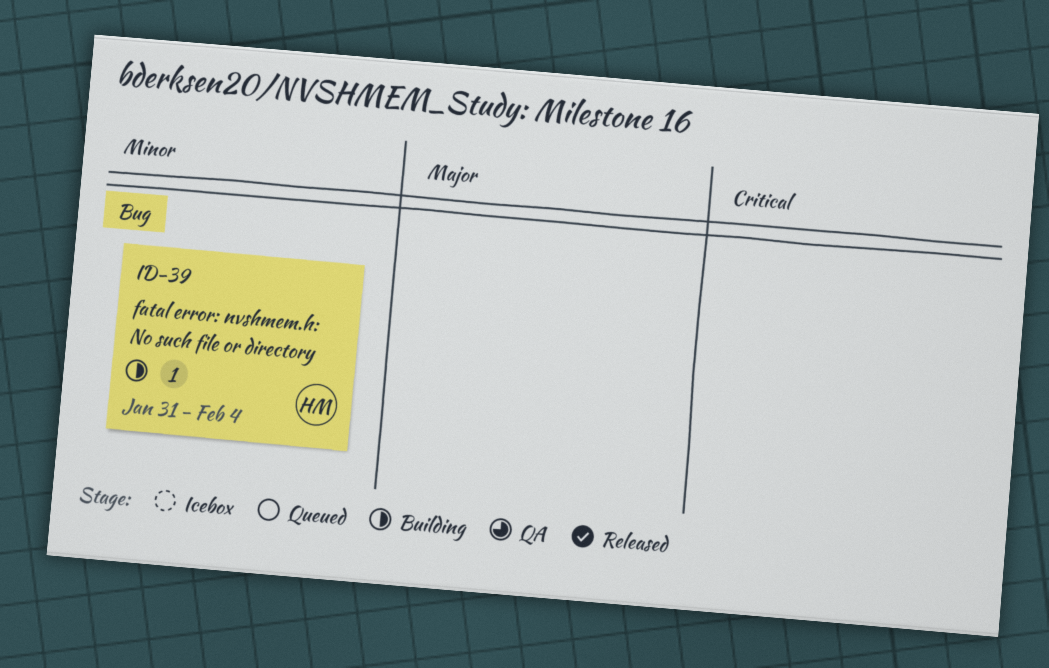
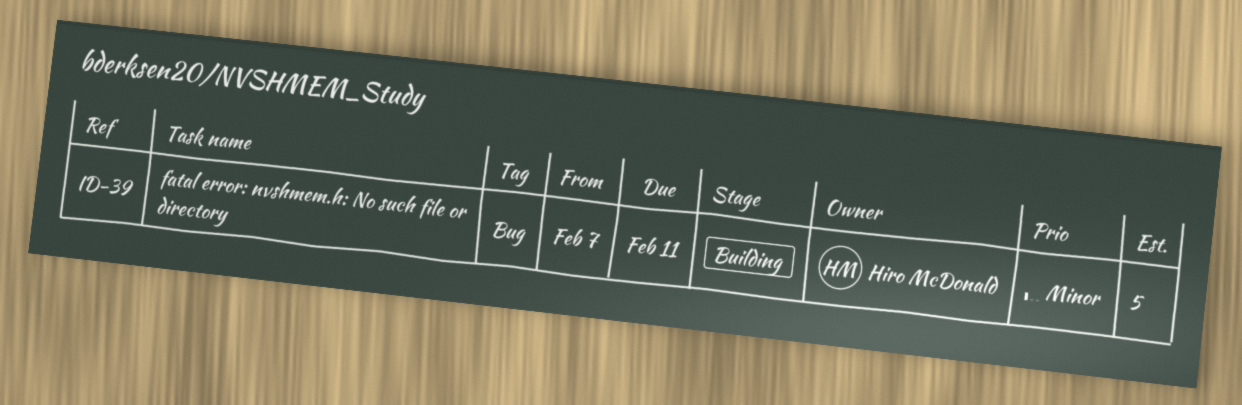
ID-39, estimate: 1 -> 5
ID-39, start: Jan 31 -> Feb 7
ID-39, due: Feb 4 -> Feb 11

